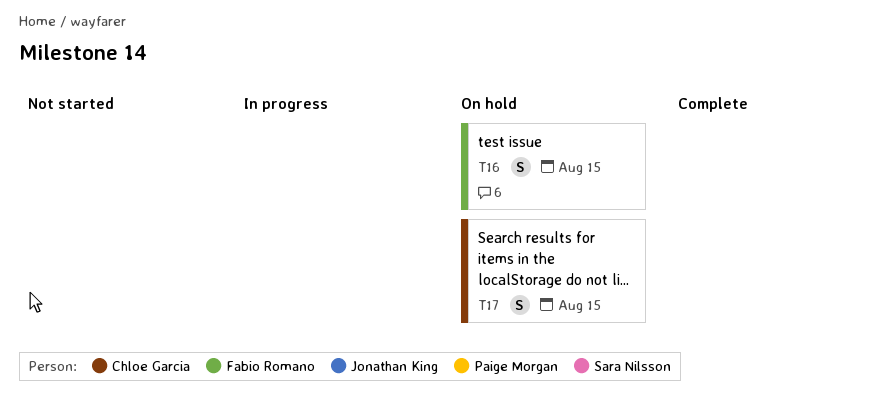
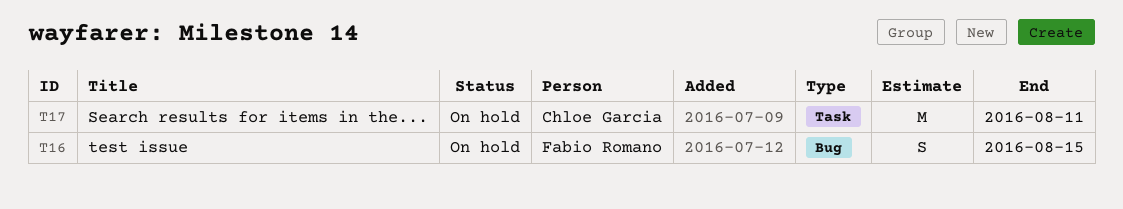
T17, estimate: S -> M
T17, due: Aug 15 -> Aug 11

